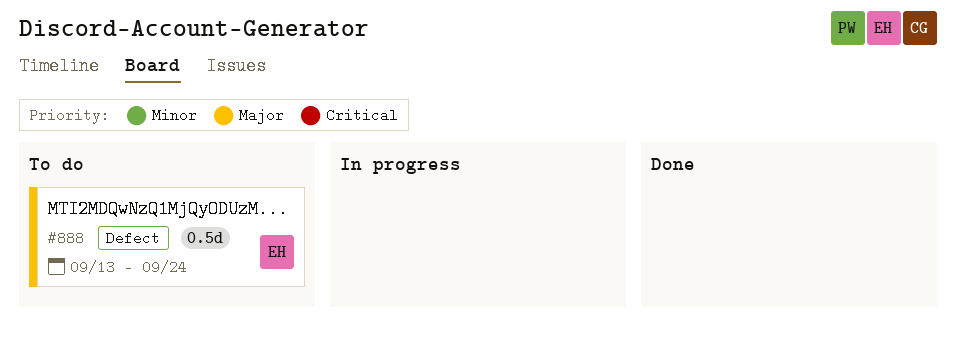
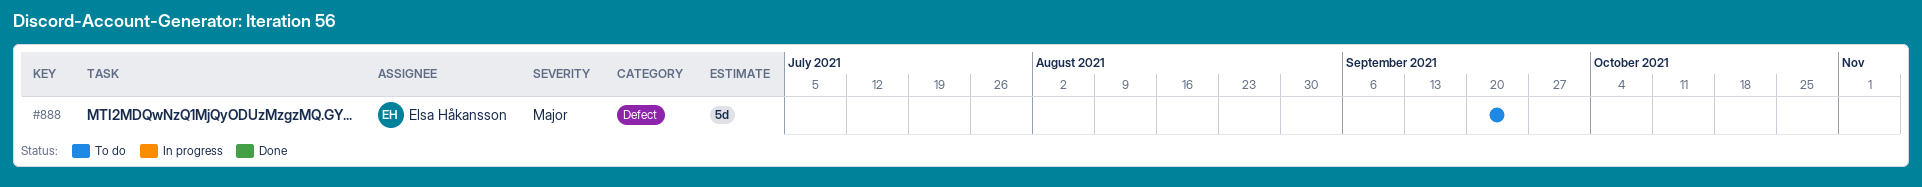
#888, estimate: 0.5d -> 5d
#888, start: Sep 13 -> Sep 20

